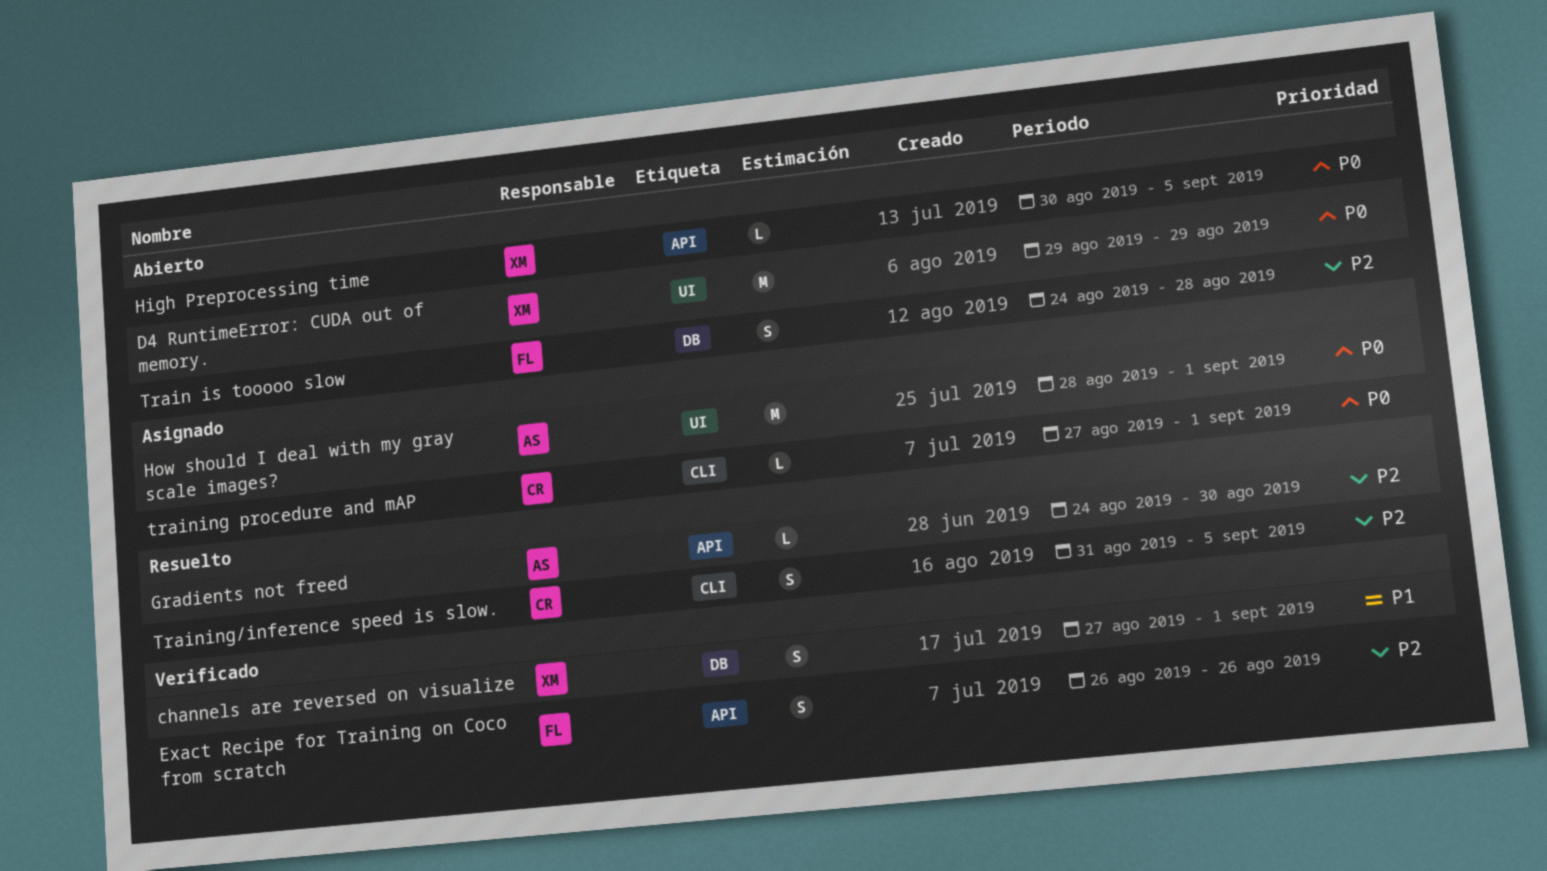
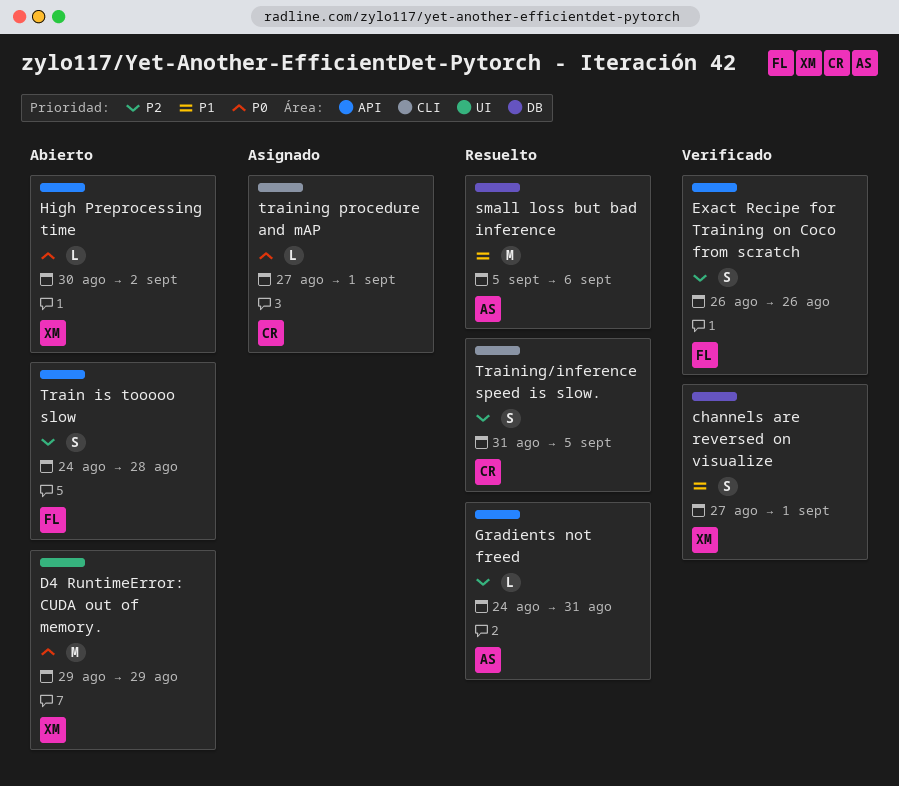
Gradients not freed, due: Aug 30 -> Aug 31
High Preprocessing time, due: Sep 5 -> Sep 2
How should I deal with my gray scale images?: present -> none
small loss but bad inference: none -> present
Train is tooooo slow, label: DB -> API

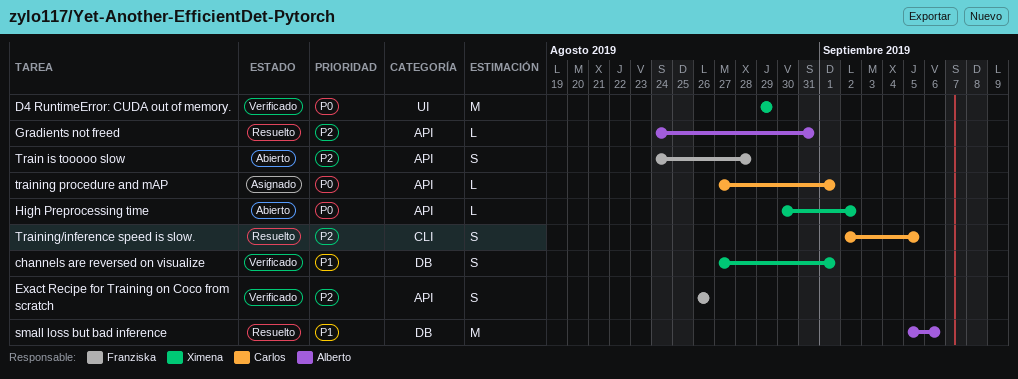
D4 RuntimeError: CUDA out of memory., status: Abierto -> Verificado
training procedure and mAP, label: CLI -> API
Training/inference speed is slow., start: Aug 31 -> Sep 2

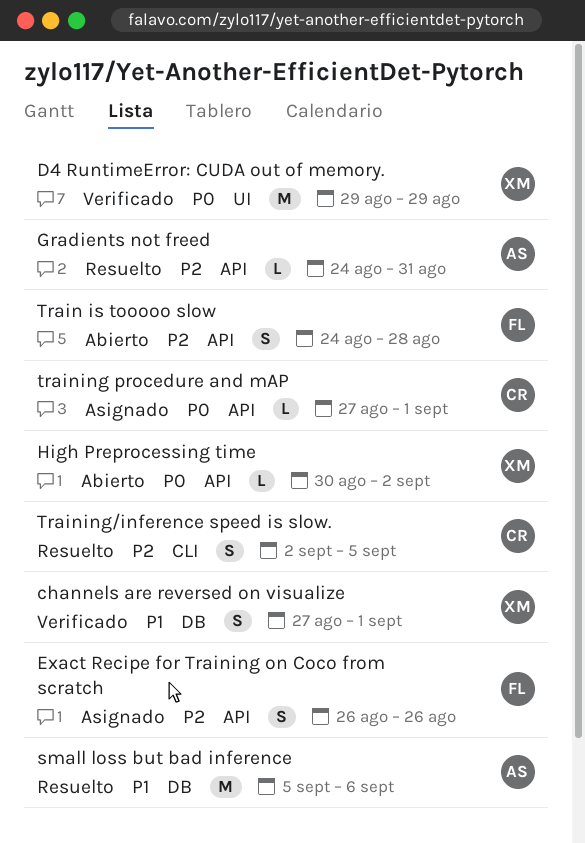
Exact Recipe for Training on Coco from scratch, status: Verificado -> Asignado

